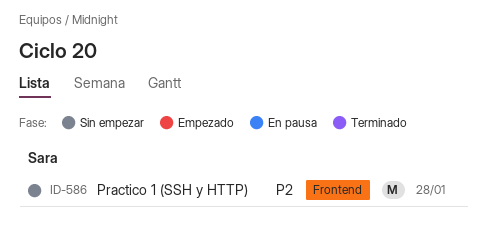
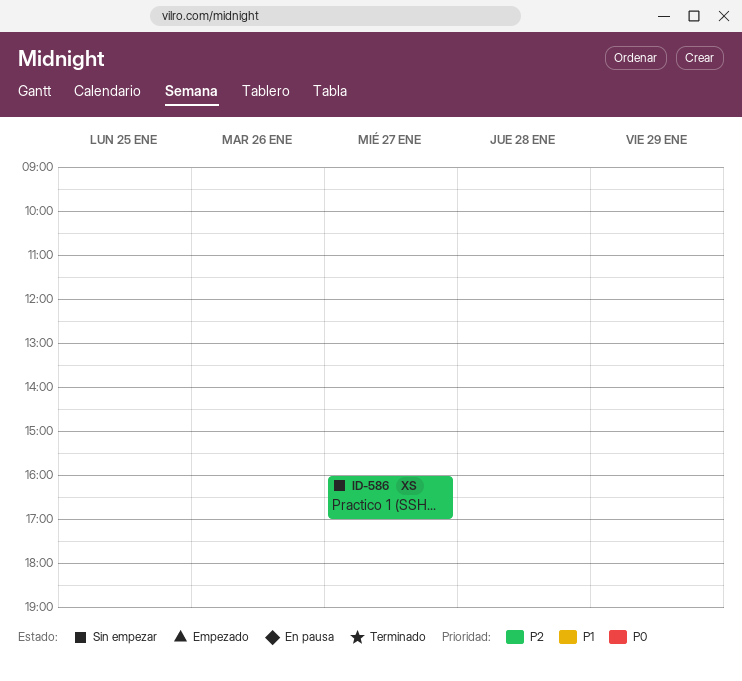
ID-586, estimate: M -> XS
ID-586, day: Jan 28 -> Jan 27

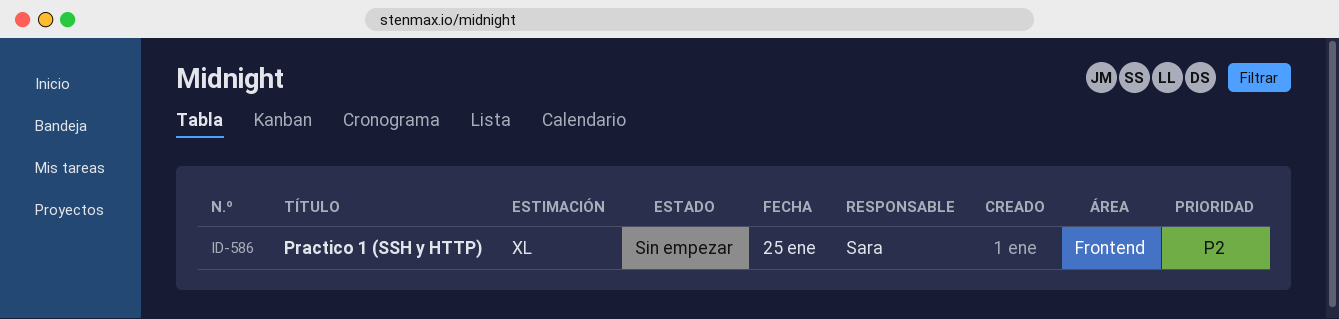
ID-586, estimate: XS -> XL
ID-586, day: Jan 27 -> Jan 25

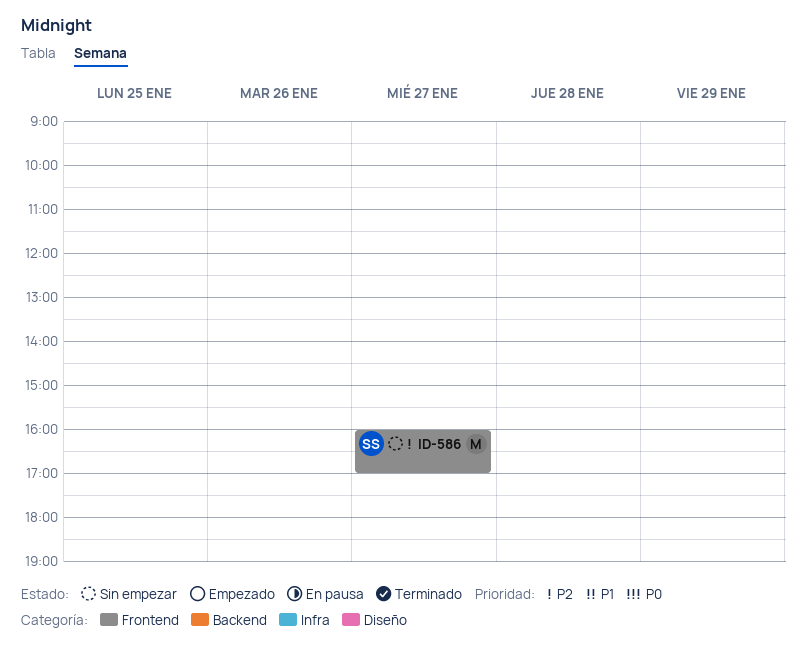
ID-586, estimate: XL -> M
ID-586, day: Jan 25 -> Jan 27

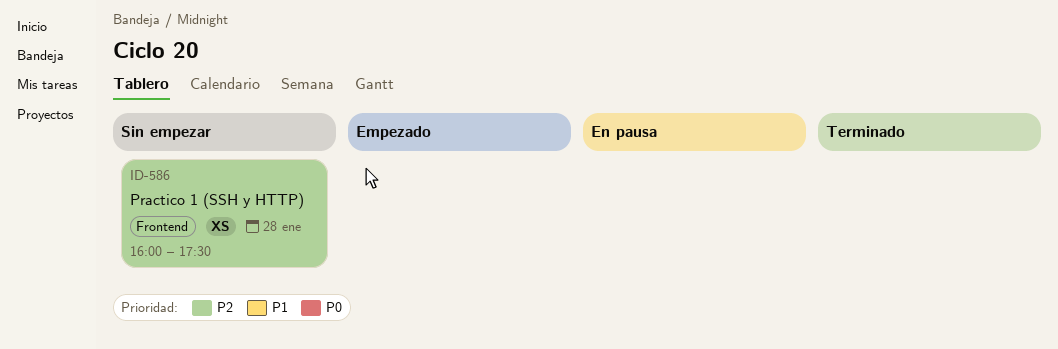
ID-586, estimate: M -> XS
ID-586, day: Jan 27 -> Jan 28
ID-586, ends: 17:00 -> 17:30

